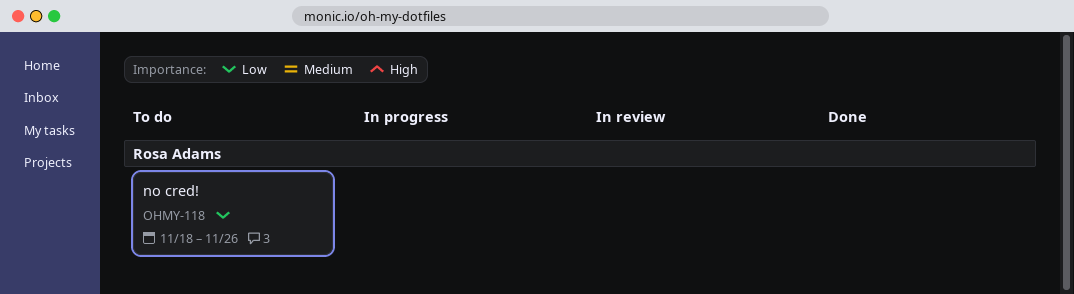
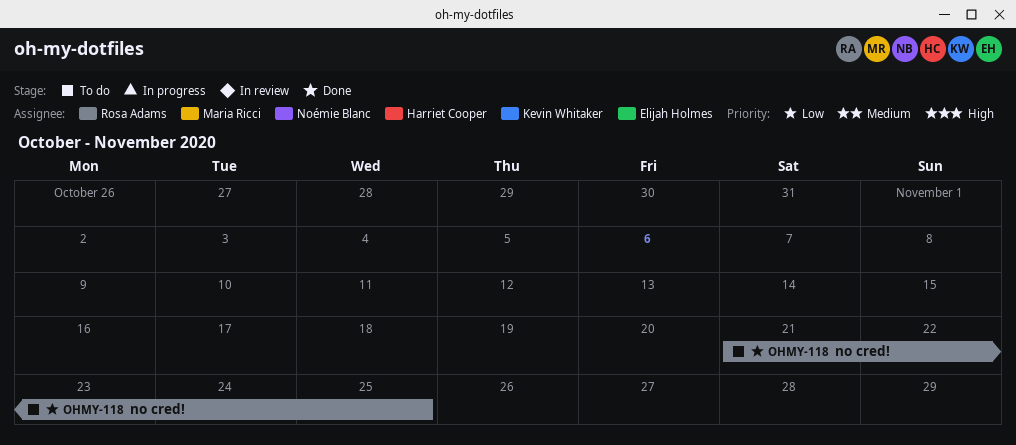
OHMY-118, start: Nov 18 -> Nov 21
OHMY-118, due: Nov 26 -> Nov 25

